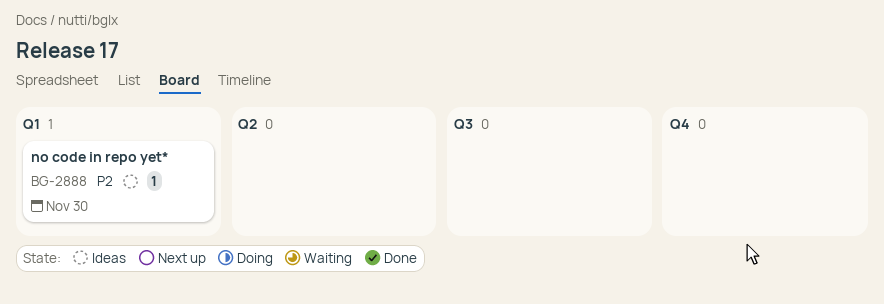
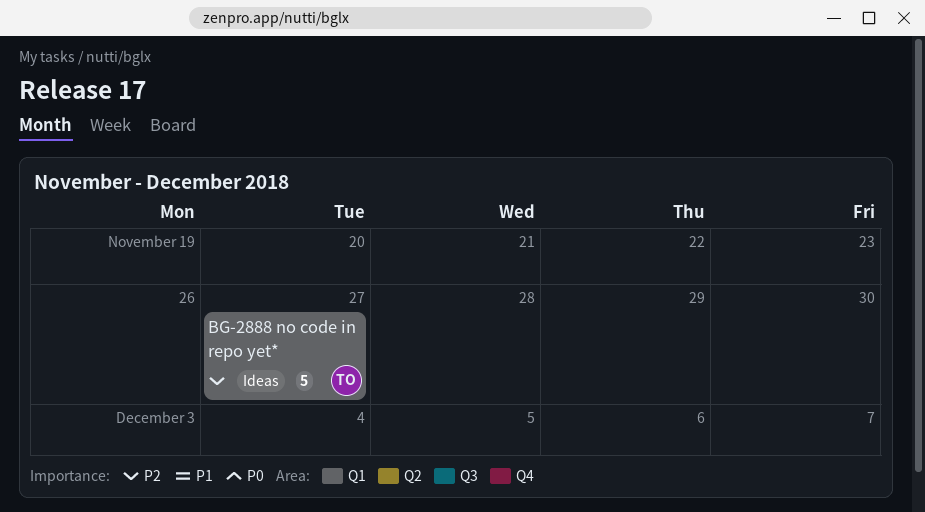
BG-2888, estimate: 1 -> 5
BG-2888, due: Nov 30 -> Nov 27

